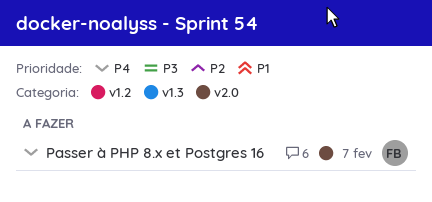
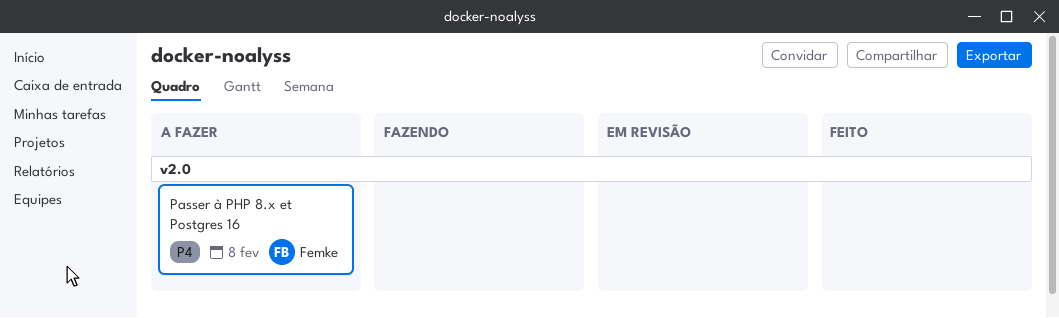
Passer à PHP 8.x et Postgres 16, due: Feb 7 -> Feb 8

